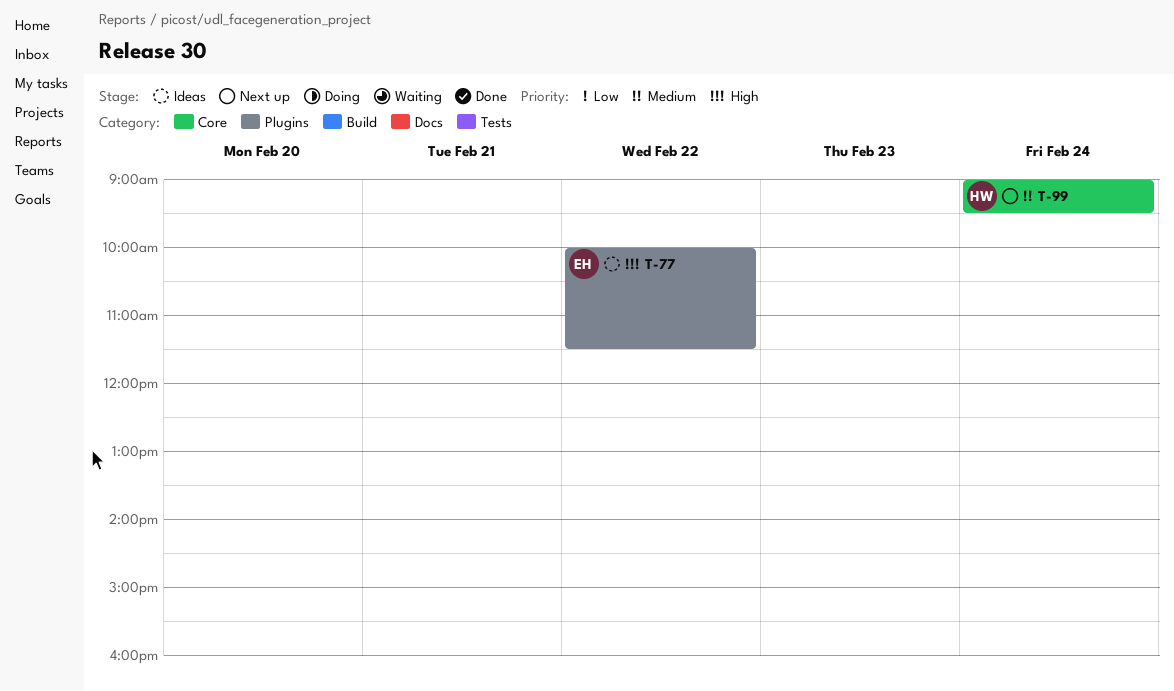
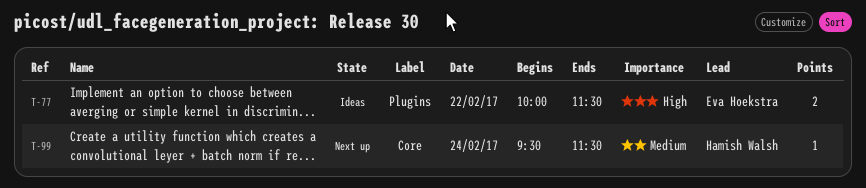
T-99, begins: 09:00 -> 09:30
T-99, ends: 09:30 -> 11:30

